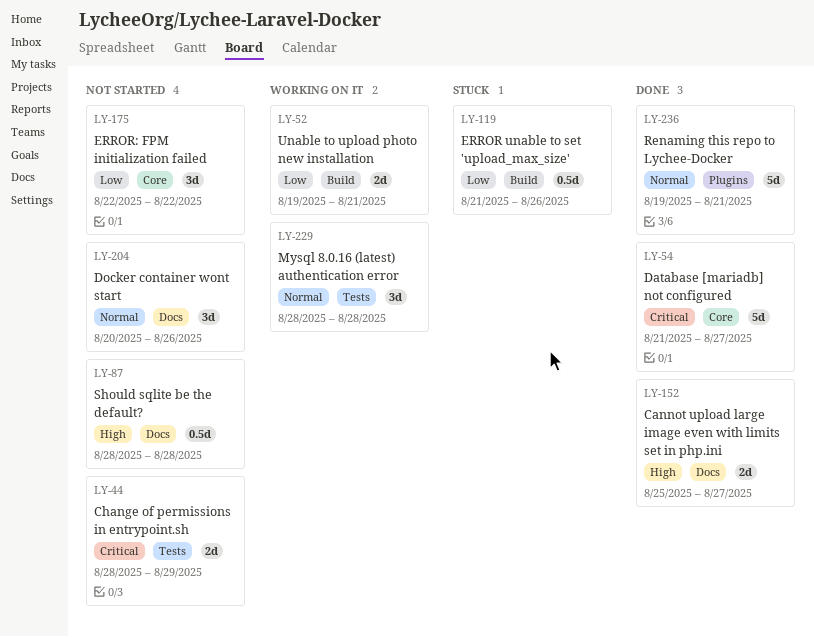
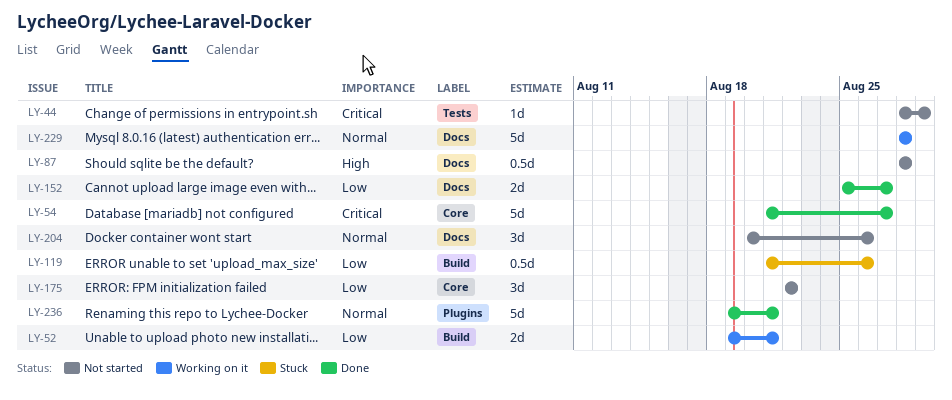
LY-44, estimate: 2d -> 1d
LY-152, priority: High -> Low
LY-229, label: Tests -> Docs
LY-229, estimate: 3d -> 5d

